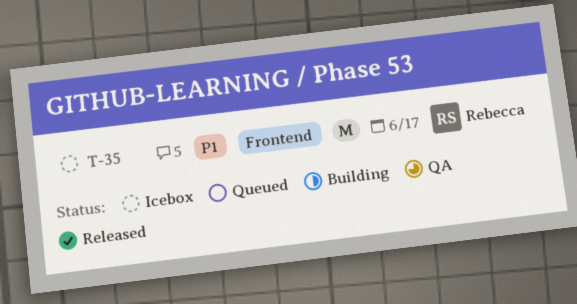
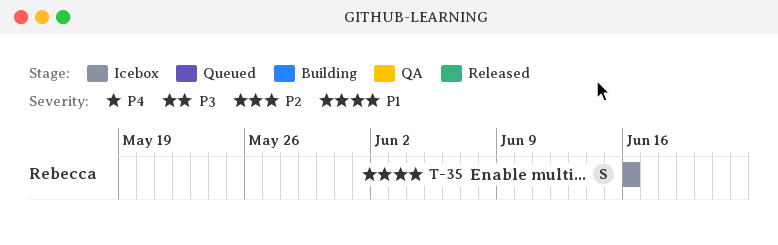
T-35, estimate: M -> S
T-35, due: Jun 17 -> Jun 16

